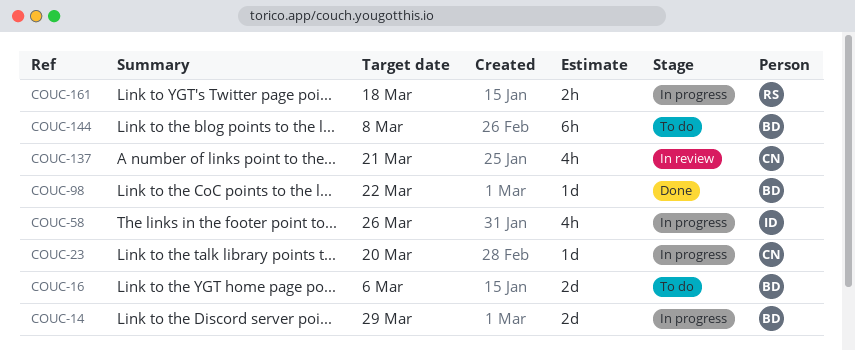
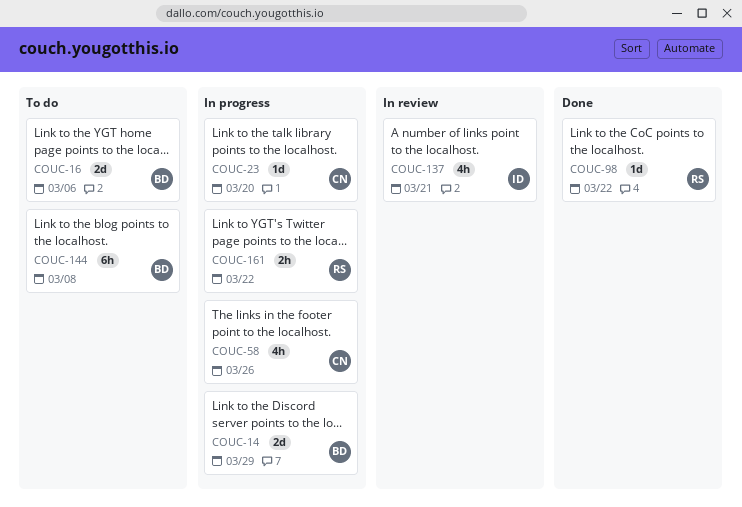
COUC-58, owner: ID -> CN
COUC-98, owner: BD -> RS
COUC-137, owner: CN -> ID
COUC-161, due: Mar 18 -> Mar 22

